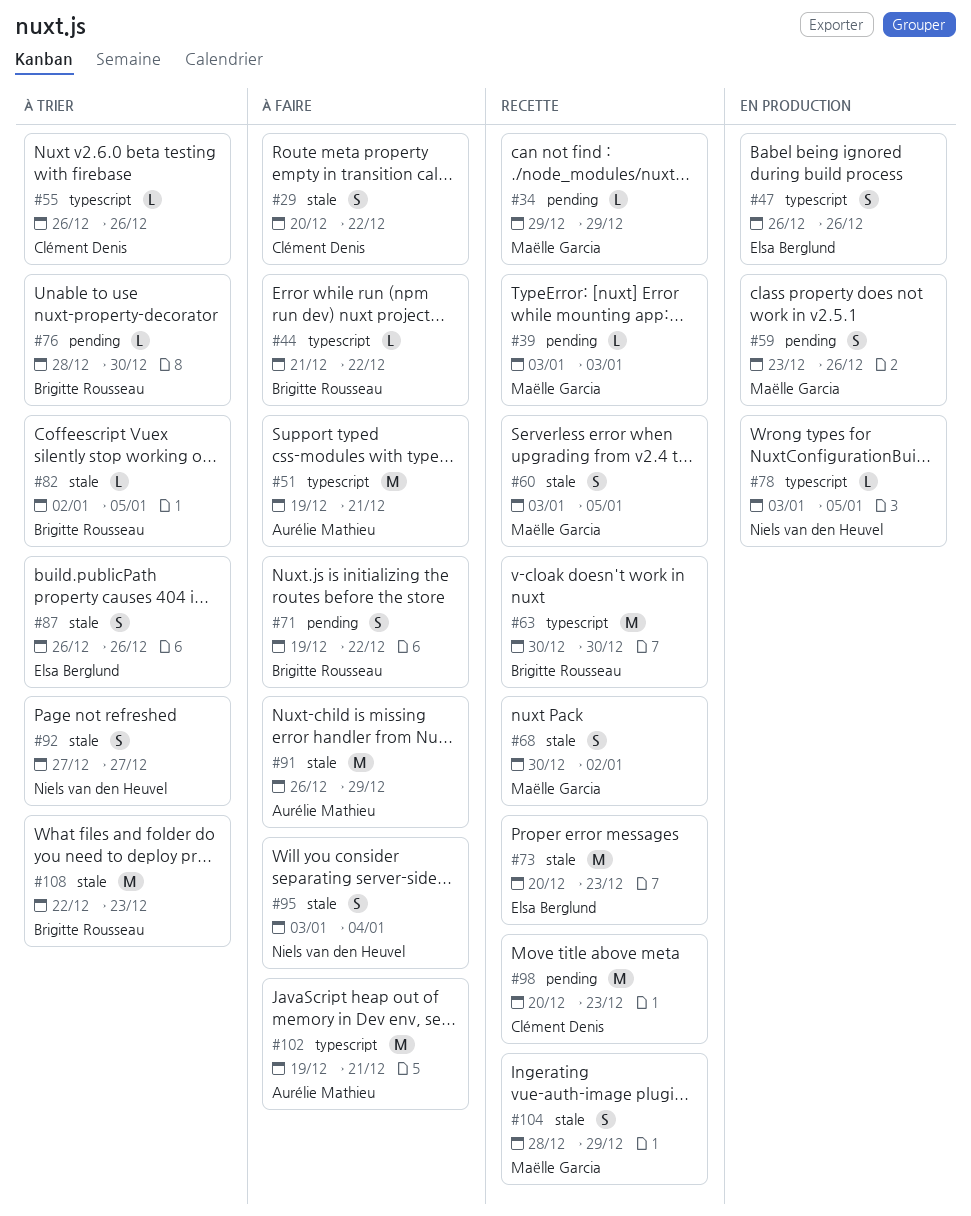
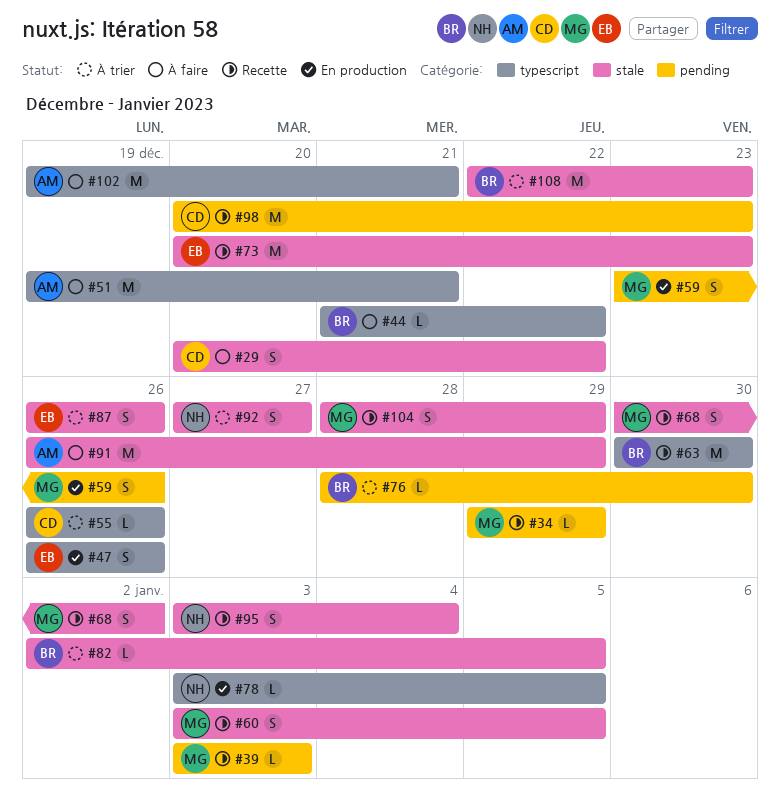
#71: present -> none
#95, status: À faire -> Recette

